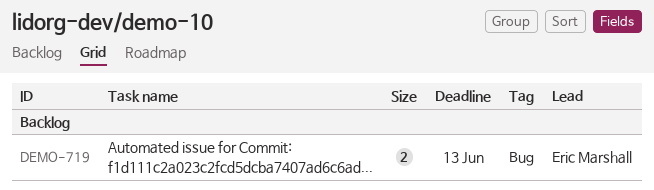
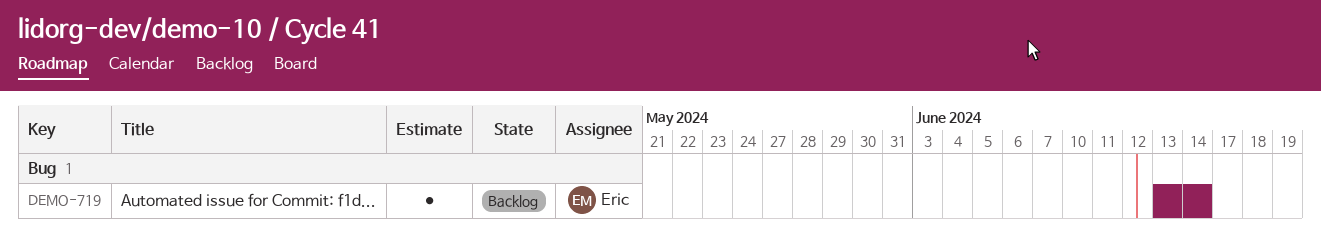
DEMO-719, estimate: 2 -> 1
DEMO-719, due: Jun 13 -> Jun 14

